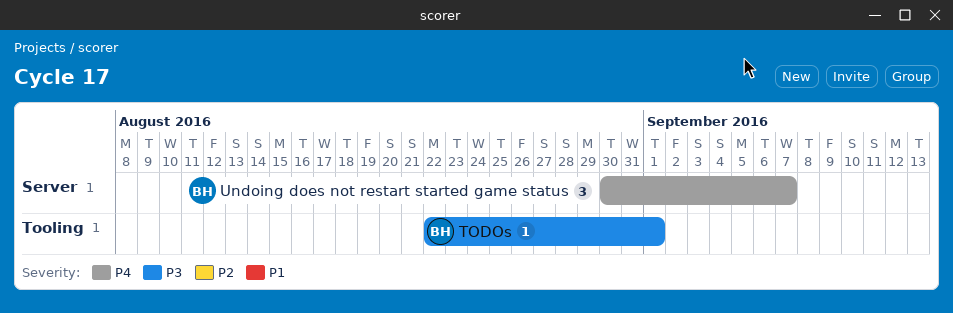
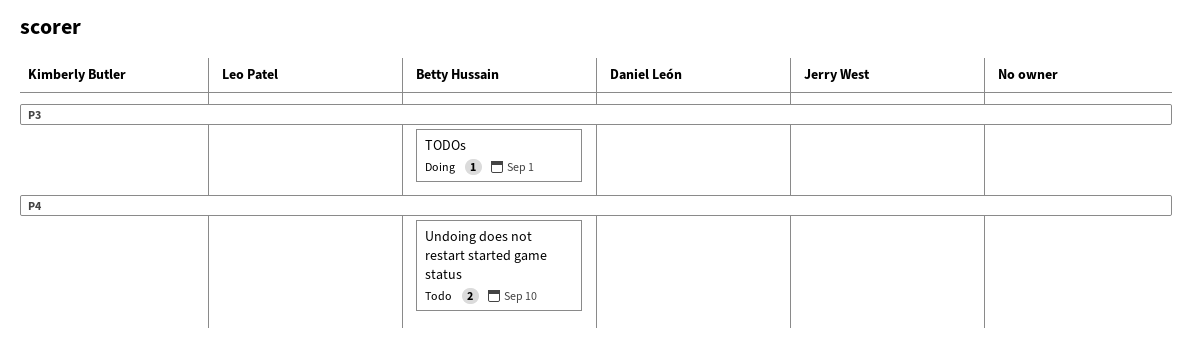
Undoing does not restart started game status, estimate: 3 -> 2
Undoing does not restart started game status, due: Sep 7 -> Sep 10

